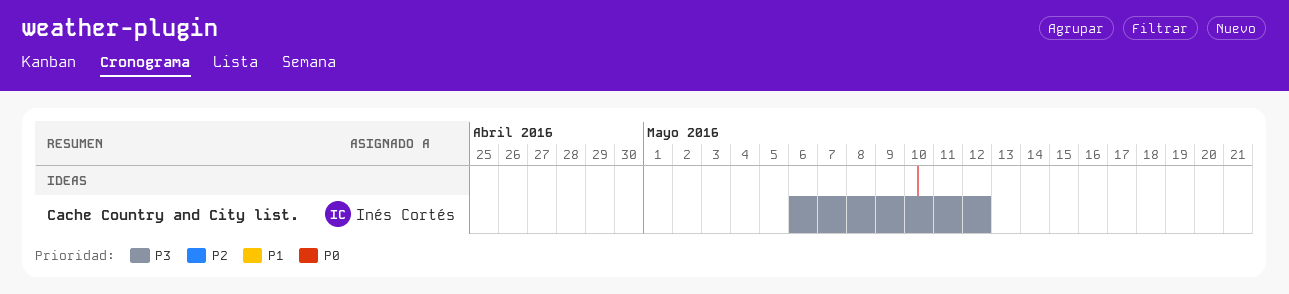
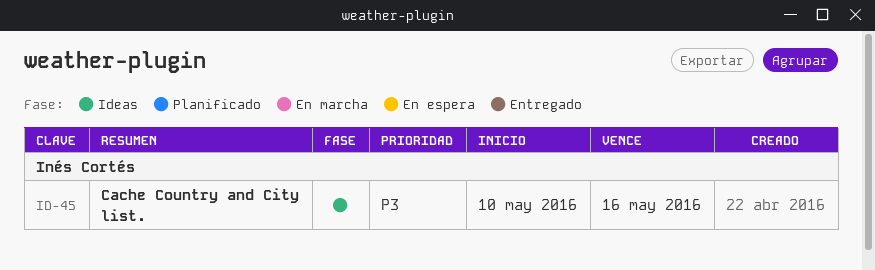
Cache Country and City list., start: May 6 -> May 10
Cache Country and City list., due: May 12 -> May 16

